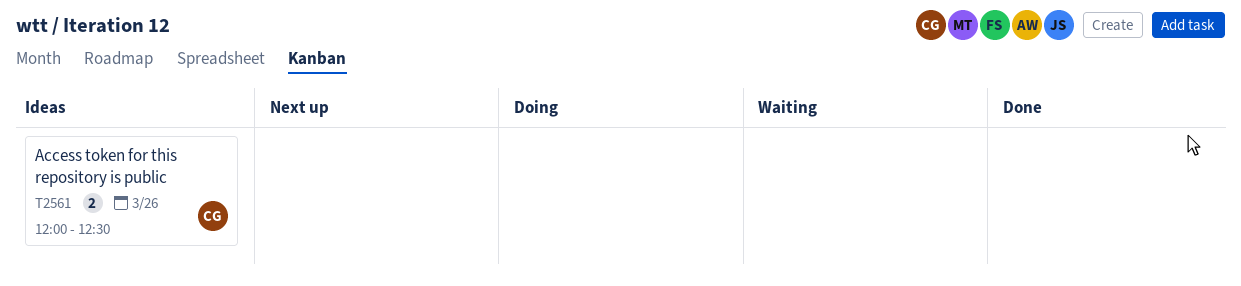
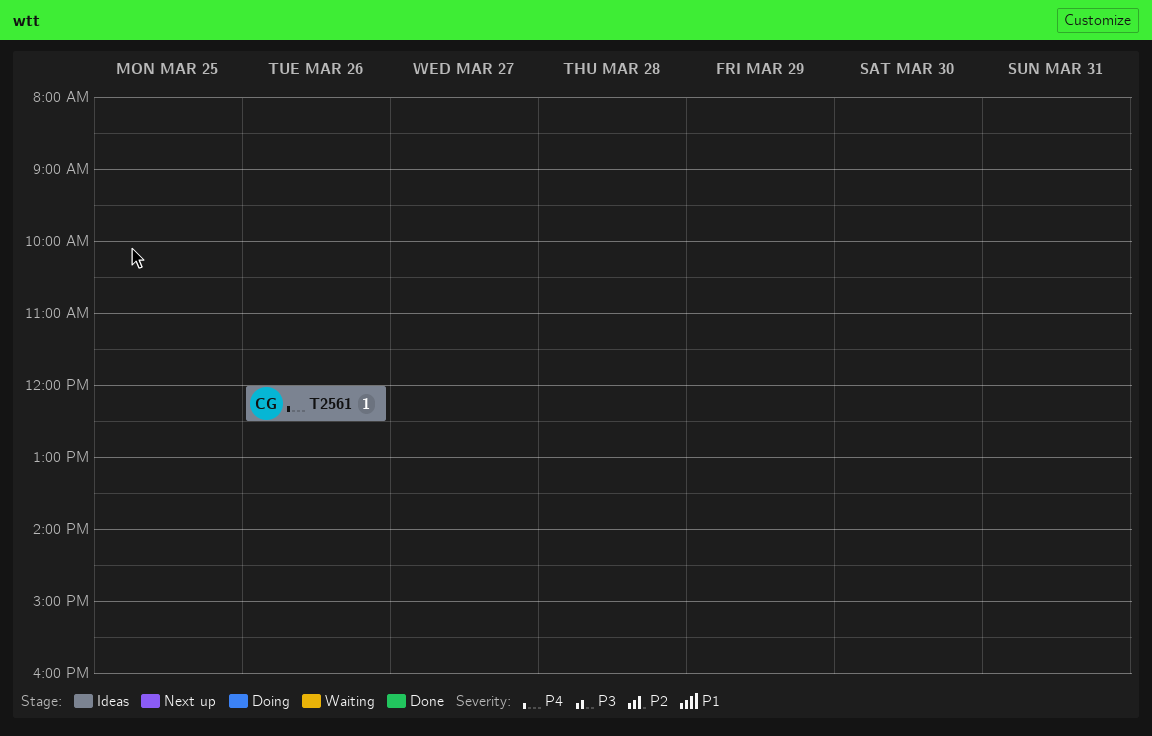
T2561, estimate: 2 -> 1

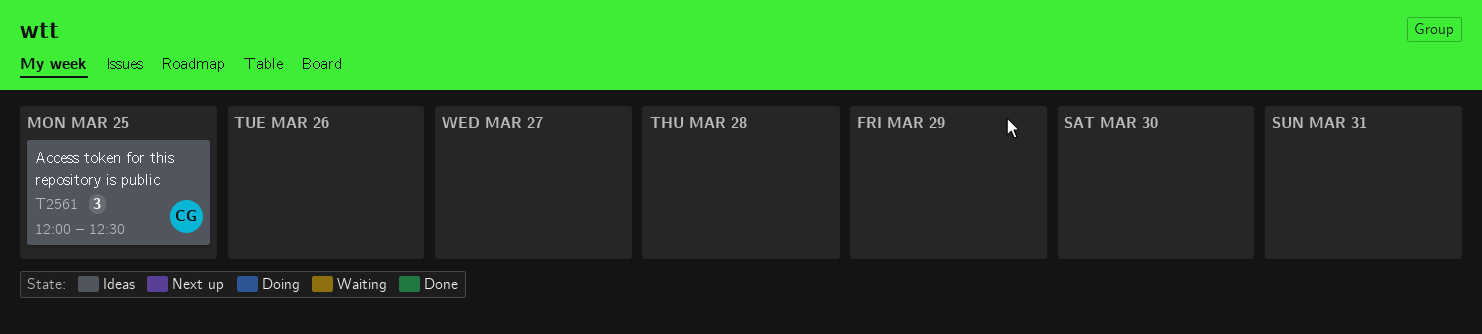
T2561, estimate: 1 -> 3
T2561, day: Mar 26 -> Mar 25

